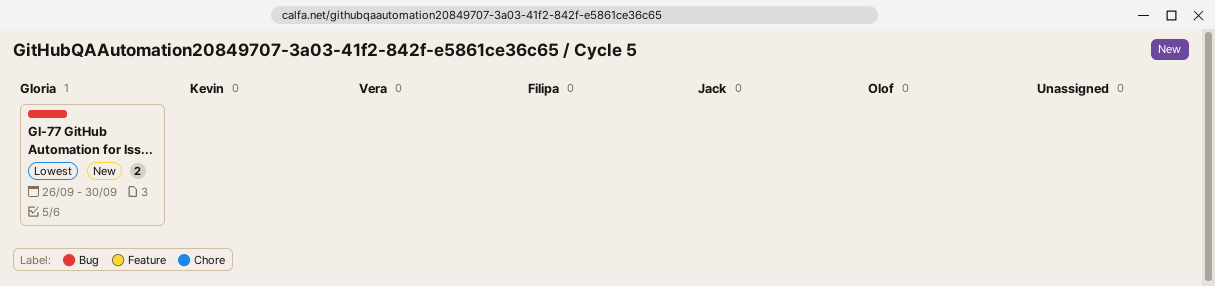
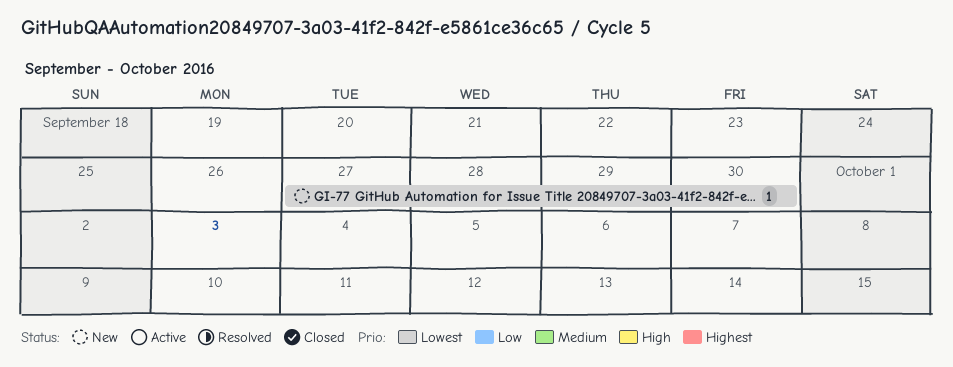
GI-77, estimate: 2 -> 1
GI-77, start: Sep 26 -> Sep 27

